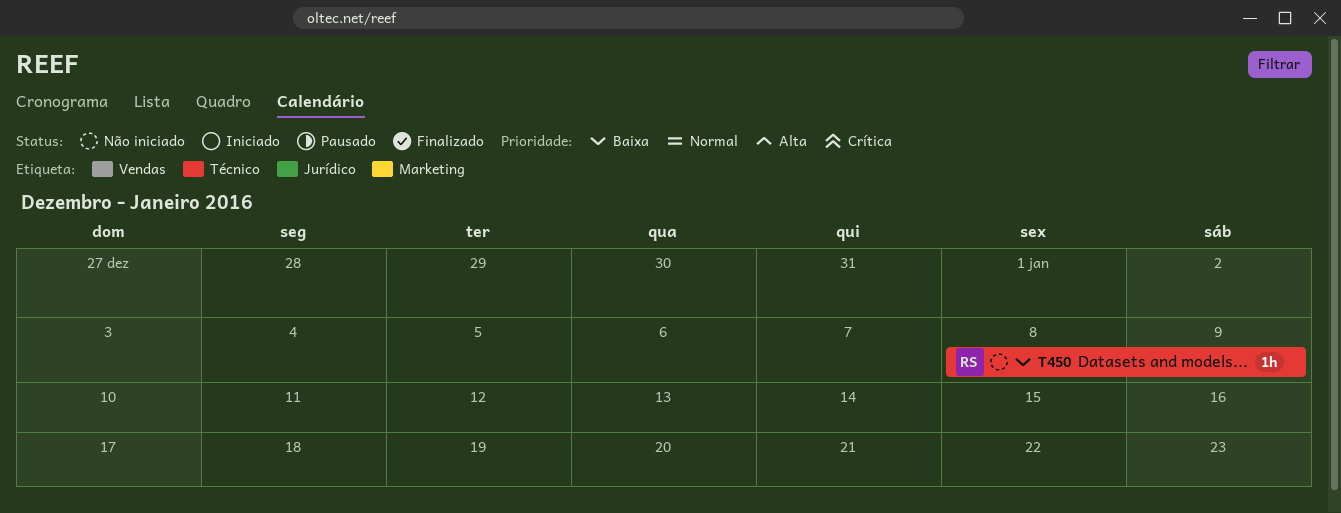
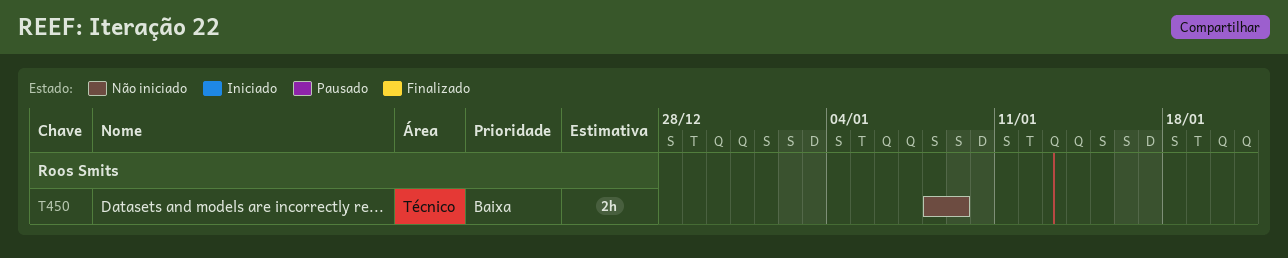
T450, estimate: 1h -> 2h

